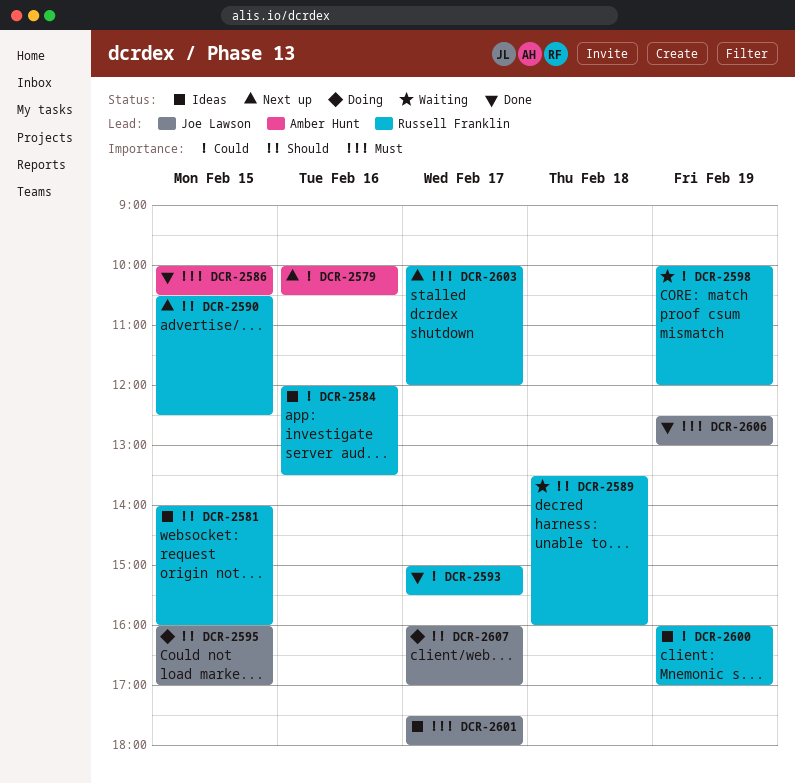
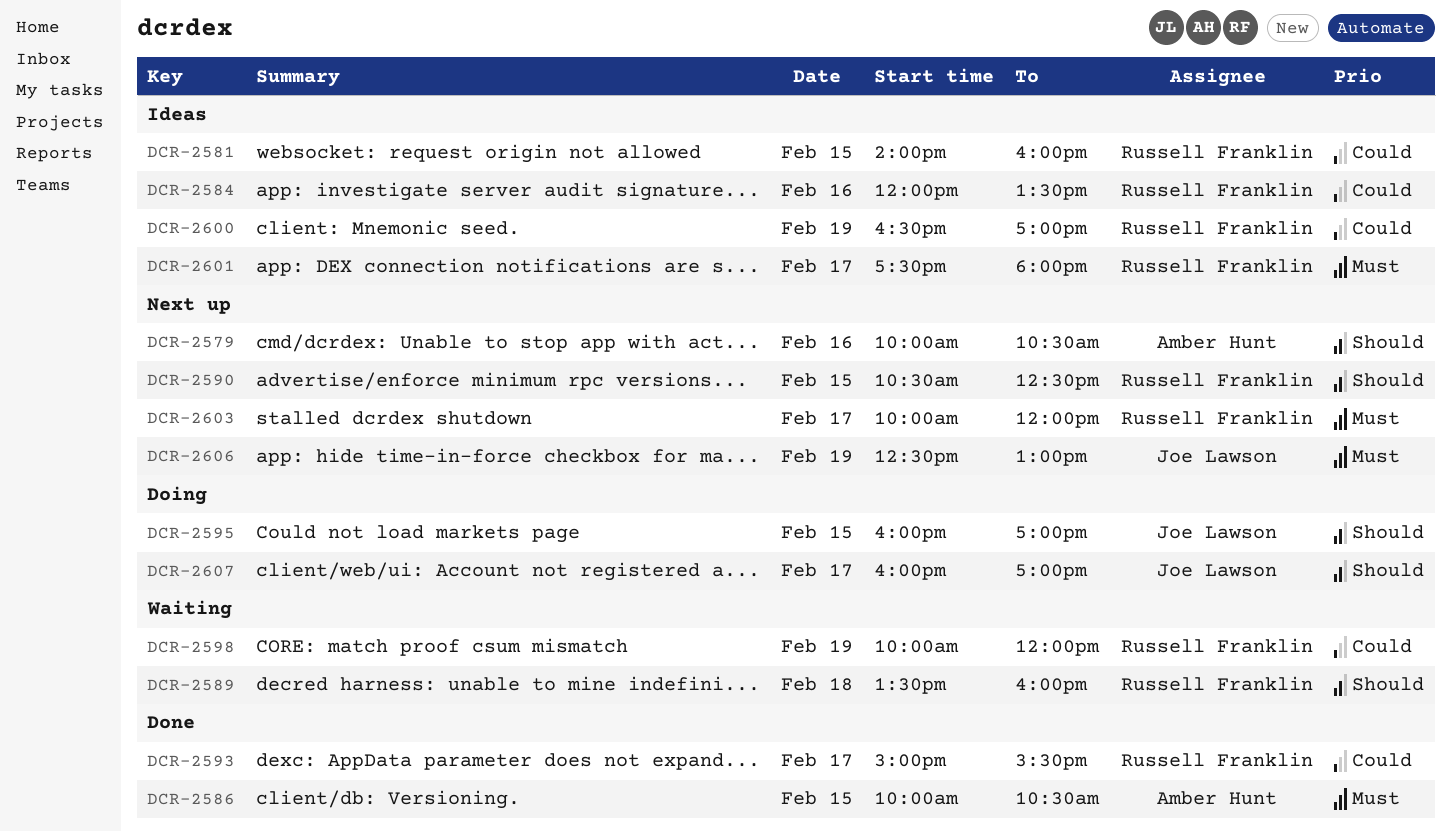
DCR-2579, priority: Could -> Should
DCR-2581, priority: Should -> Could
DCR-2600, begins: 16:00 -> 16:30
DCR-2601, owner: Joe Lawson -> Russell Franklin
DCR-2606, status: Done -> Next up

